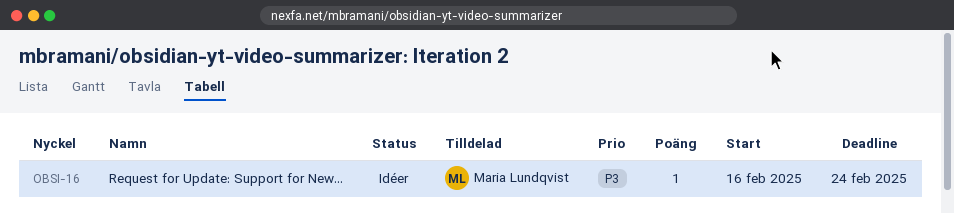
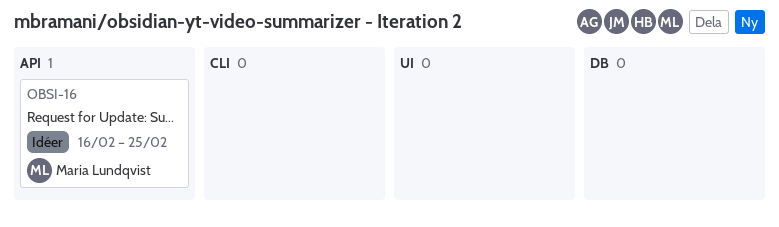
OBSI-16, due: Feb 24 -> Feb 25

